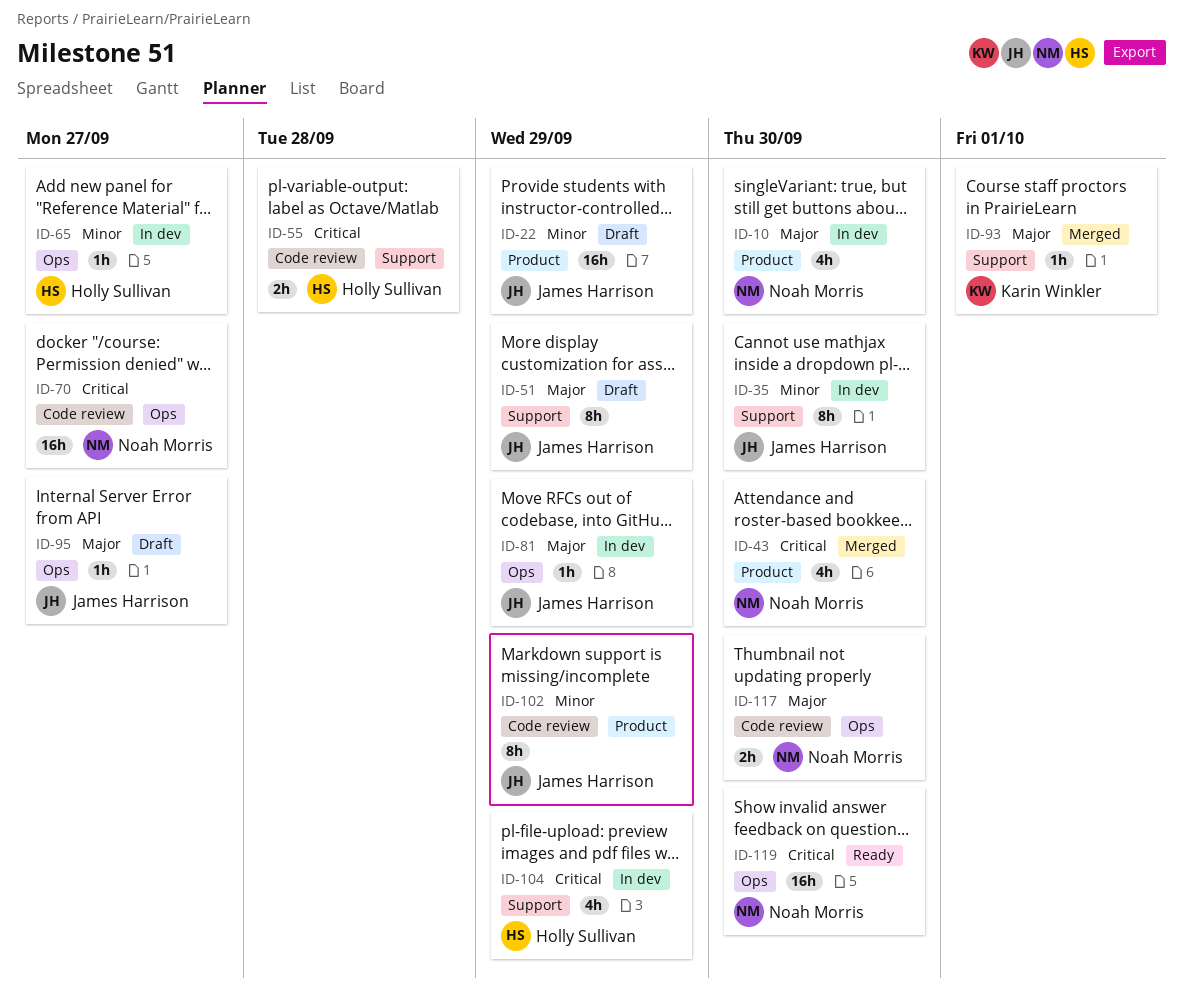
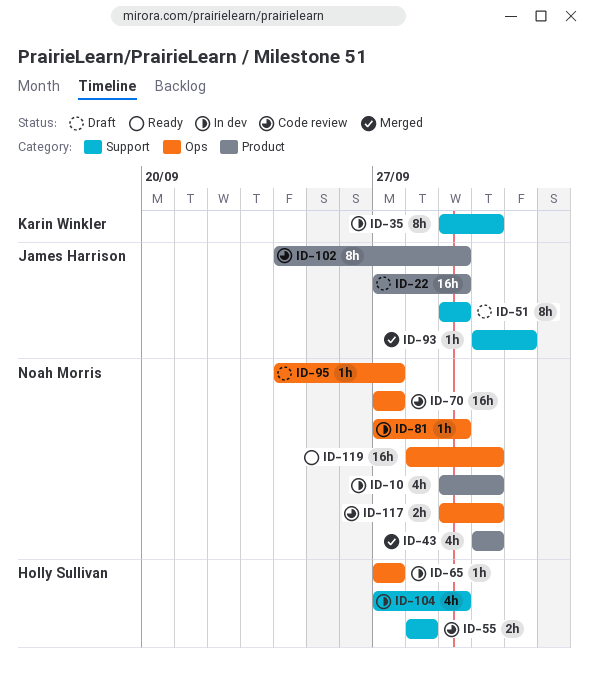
ID-35, owner: James Harrison -> Karin Winkler
ID-81, owner: James Harrison -> Noah Morris
ID-93, owner: Karin Winkler -> James Harrison
ID-95, owner: James Harrison -> Noah Morris

